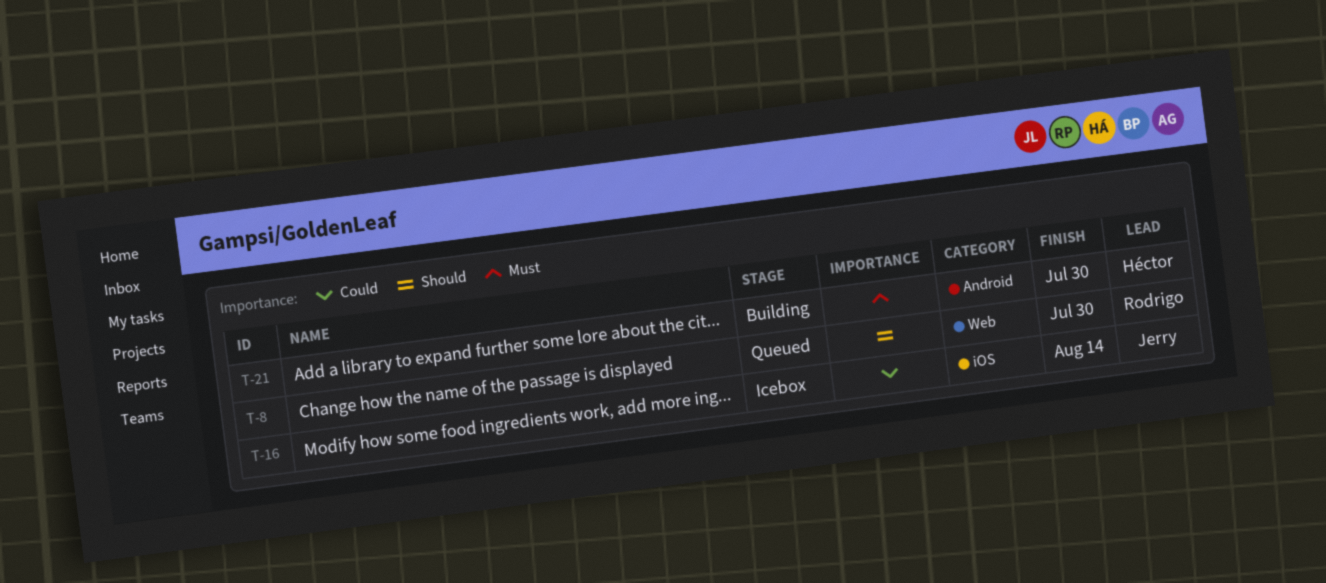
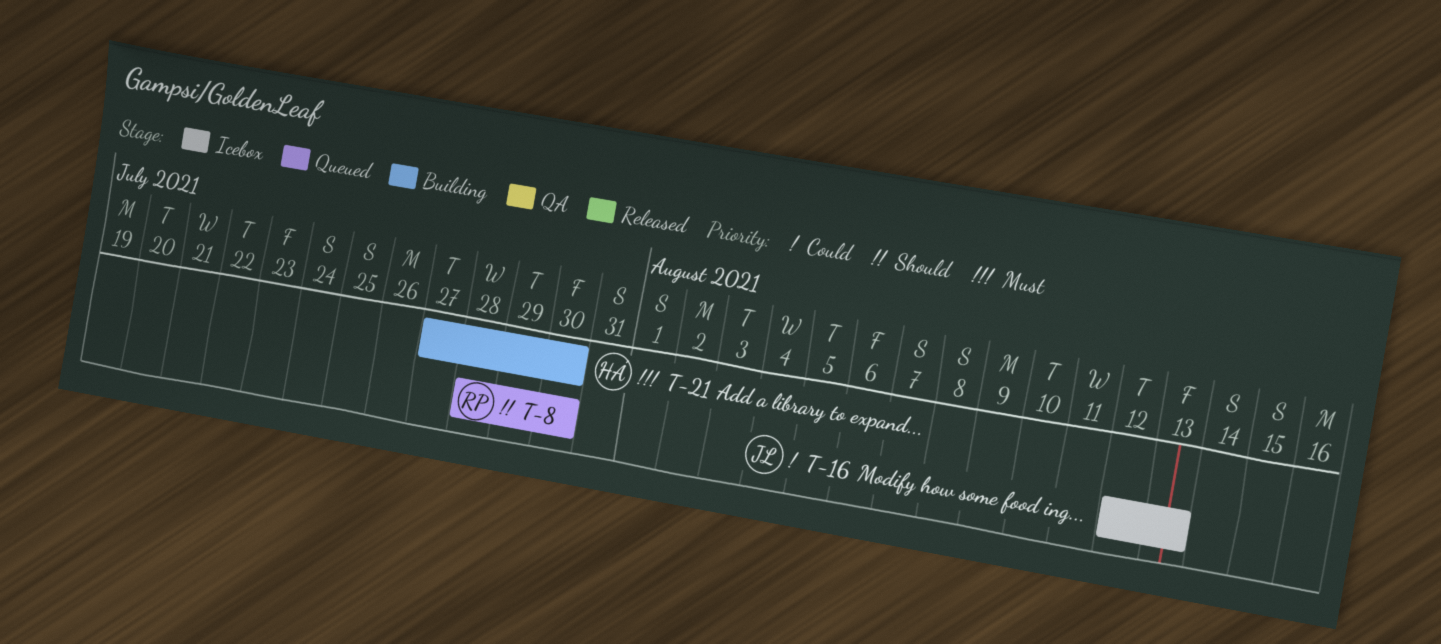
T-16, due: Aug 14 -> Aug 13

